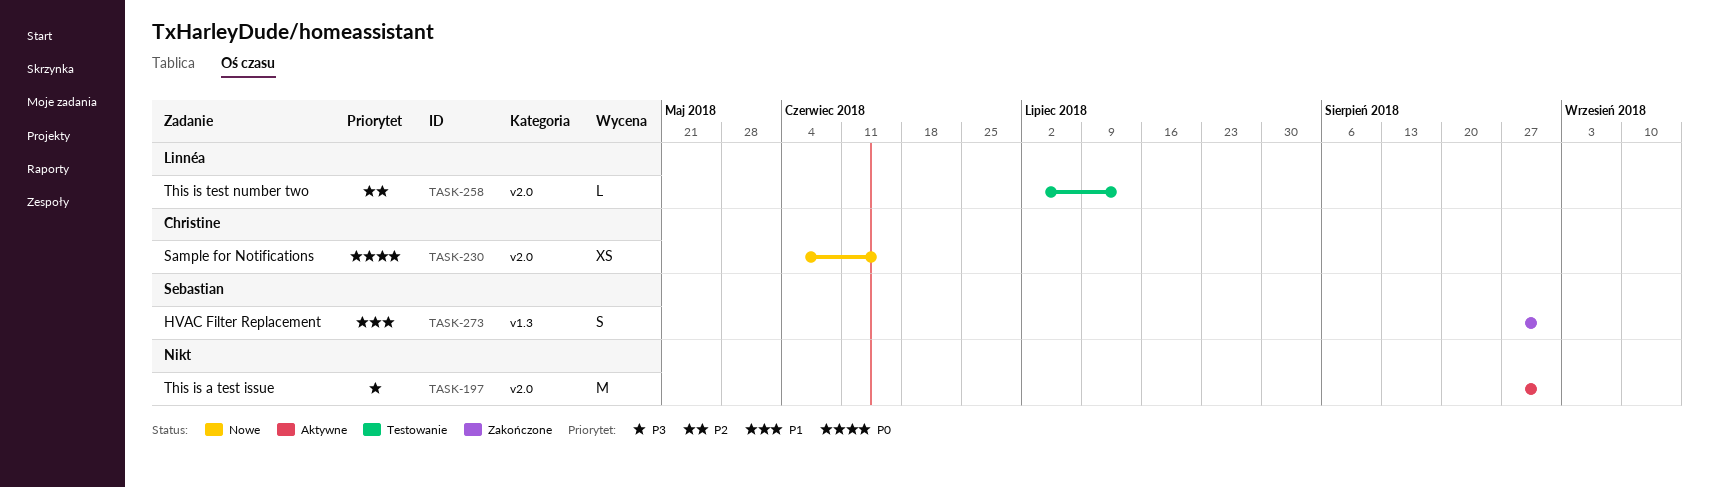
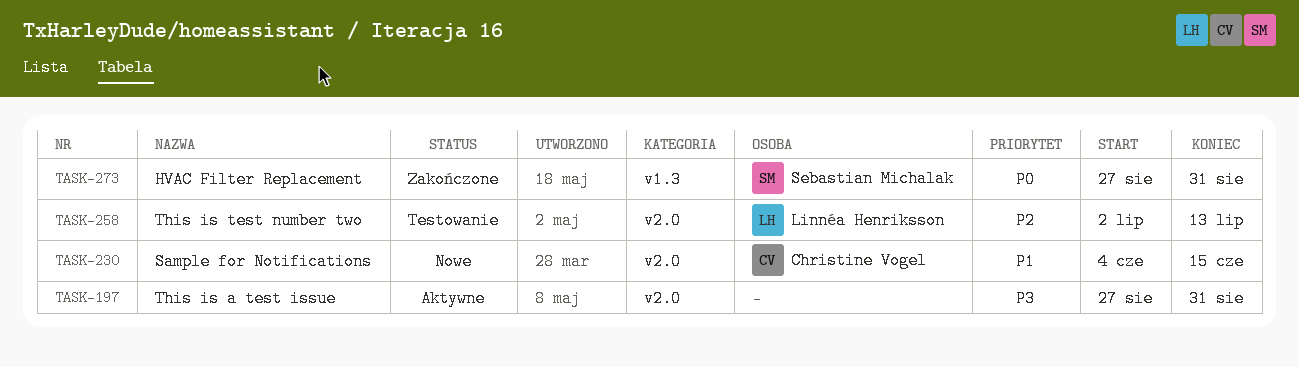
TASK-230, priority: P0 -> P1
TASK-273, priority: P1 -> P0

